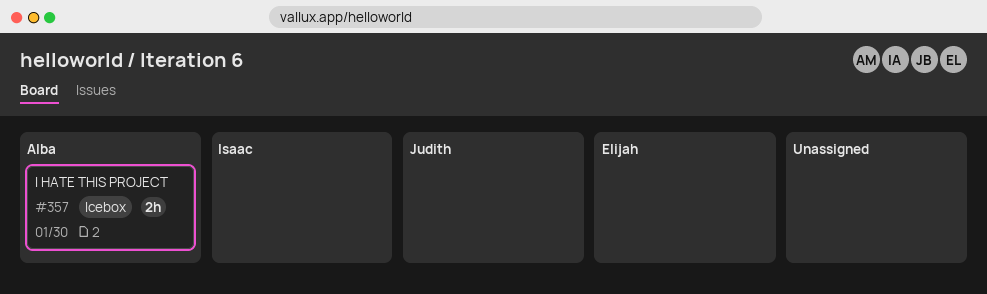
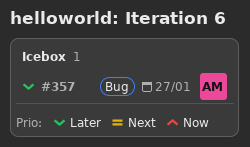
#357, due: Jan 30 -> Jan 27

